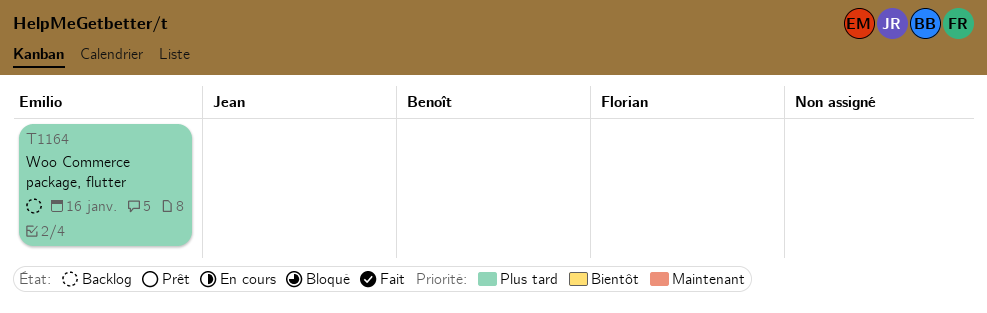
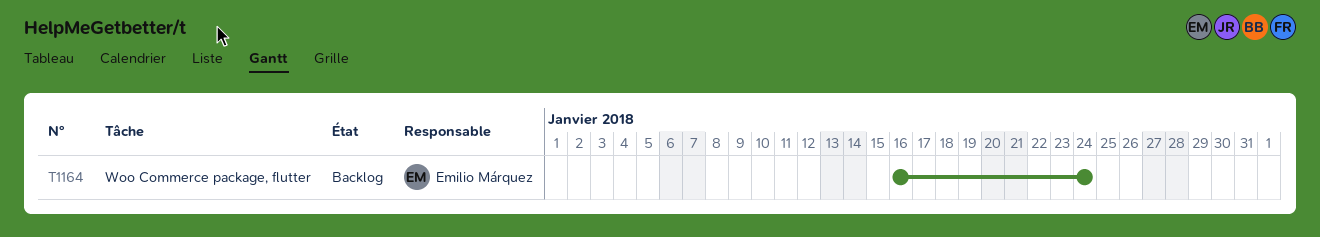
T1164, due: Jan 16 -> Jan 24

